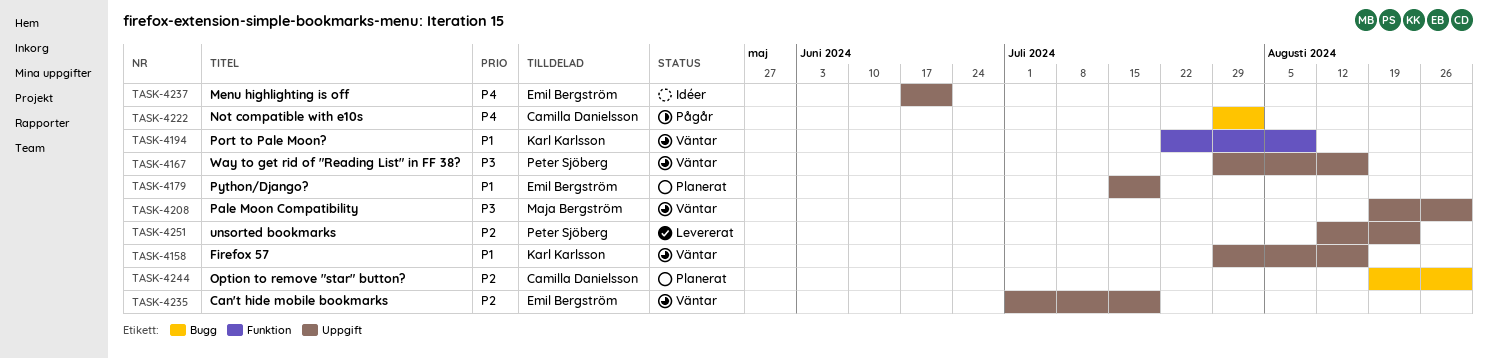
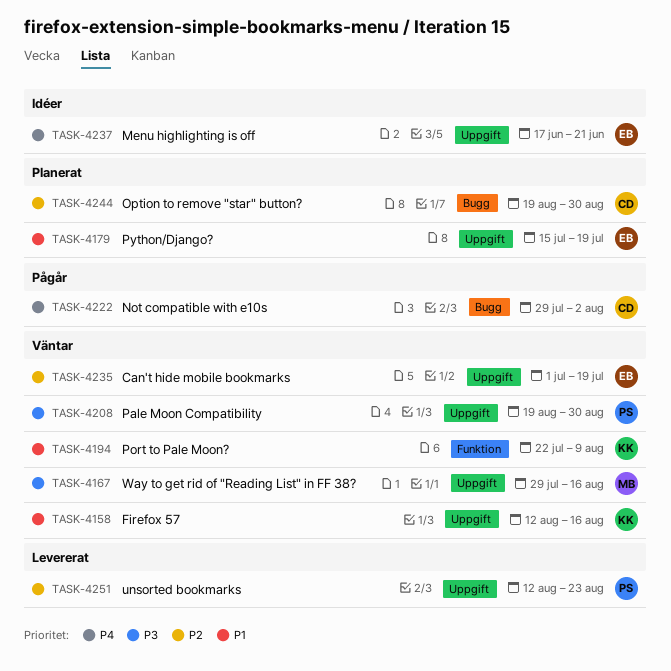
TASK-4158, start: Jul 29 -> Aug 12
TASK-4167, owner: Peter Sjöberg -> Maja Bergström
TASK-4208, owner: Maja Bergström -> Peter Sjöberg

